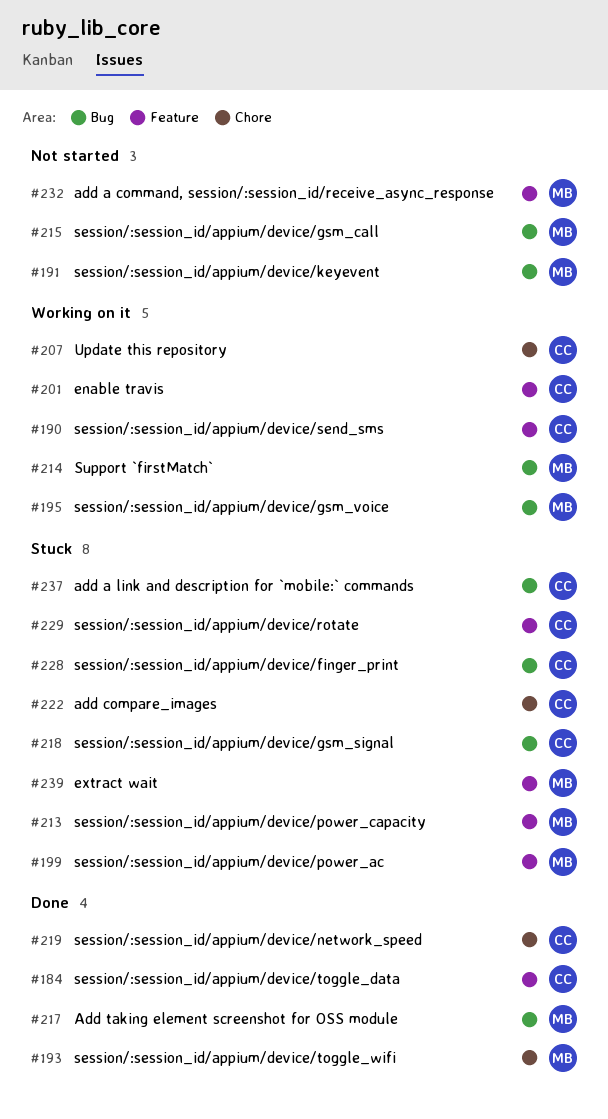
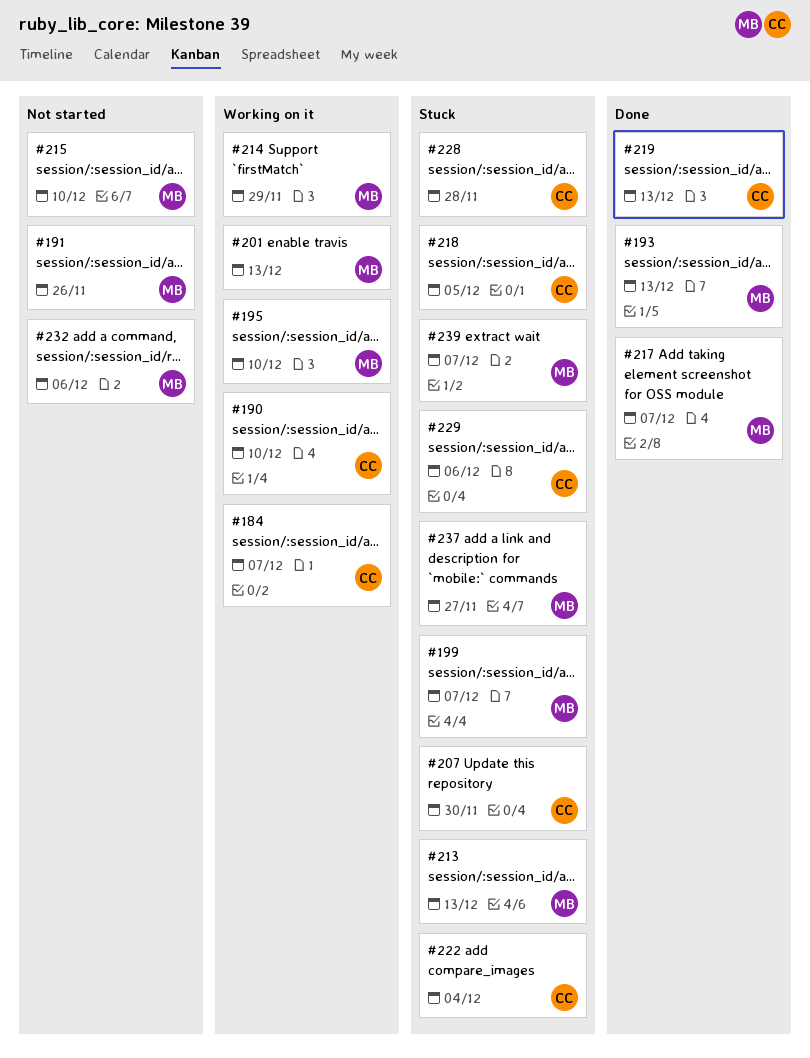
#184, status: Done -> Working on it
#201, owner: CC -> MB
#207, status: Working on it -> Stuck
#237, owner: CC -> MB

